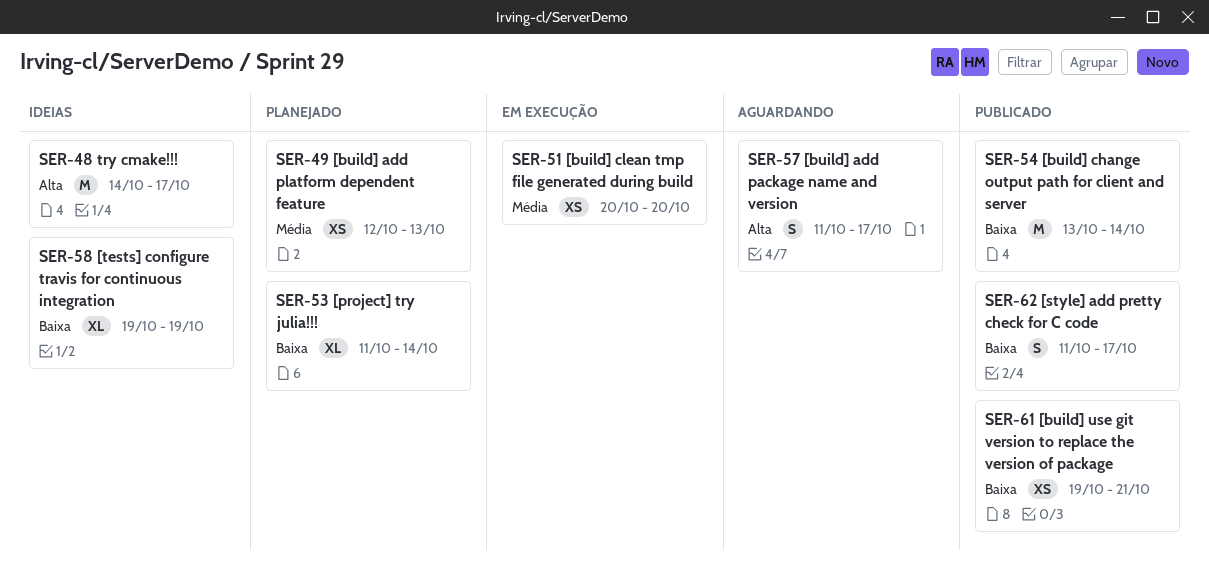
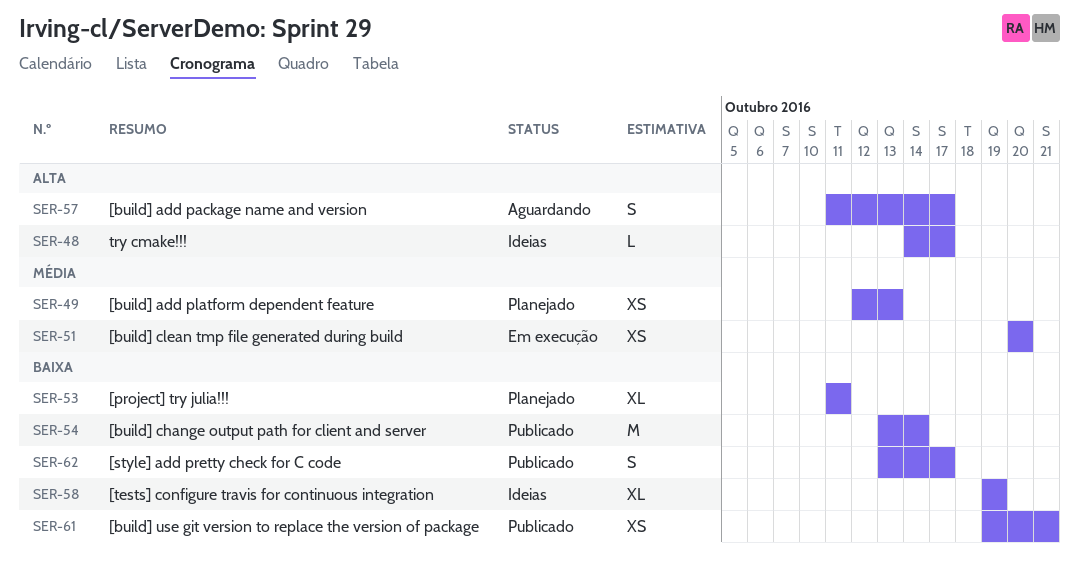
SER-48, estimate: M -> L
SER-53, due: Oct 14 -> Oct 11
SER-62, start: Oct 11 -> Oct 13

